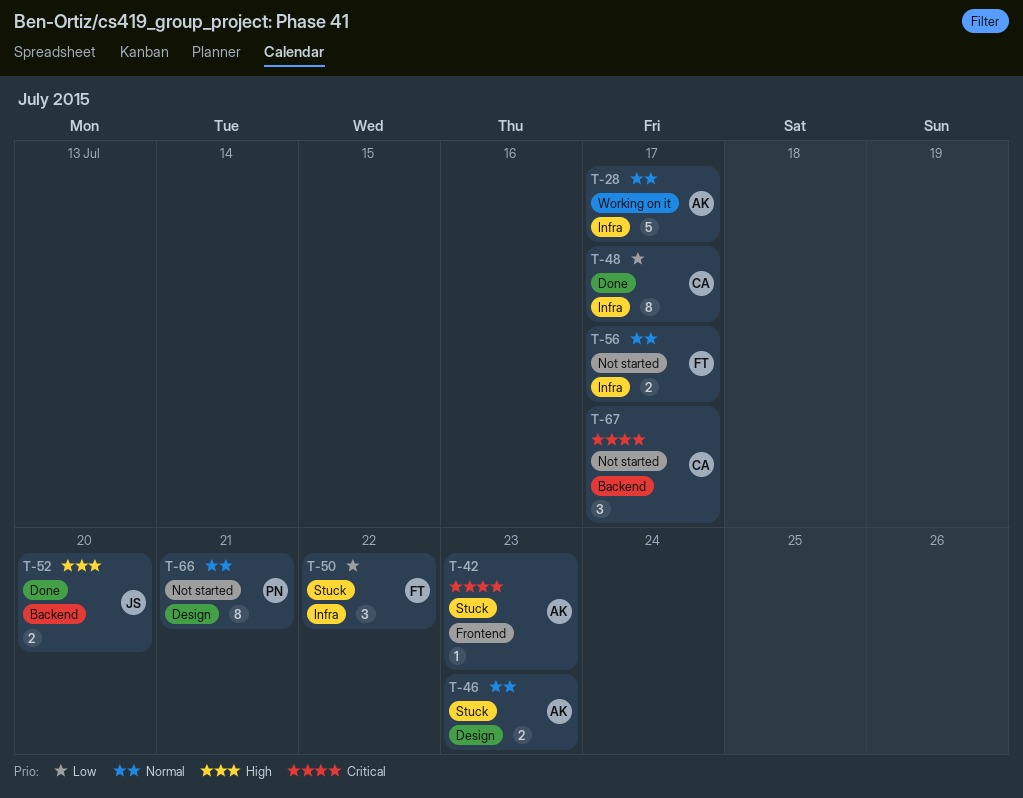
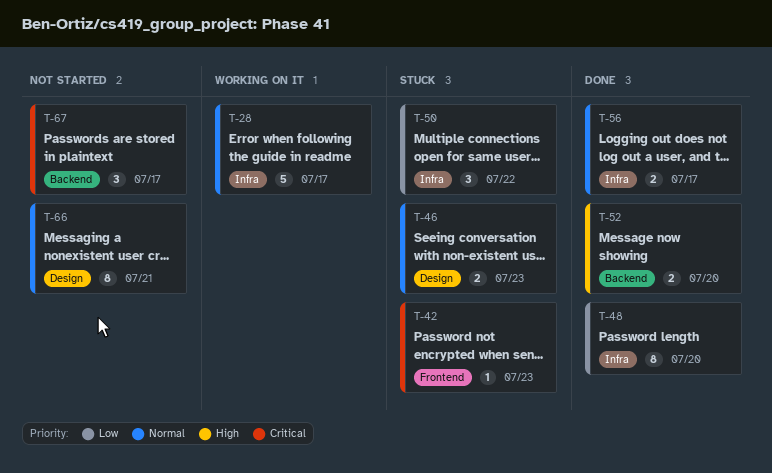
T-48, due: Jul 17 -> Jul 20
T-56, status: Not started -> Done

